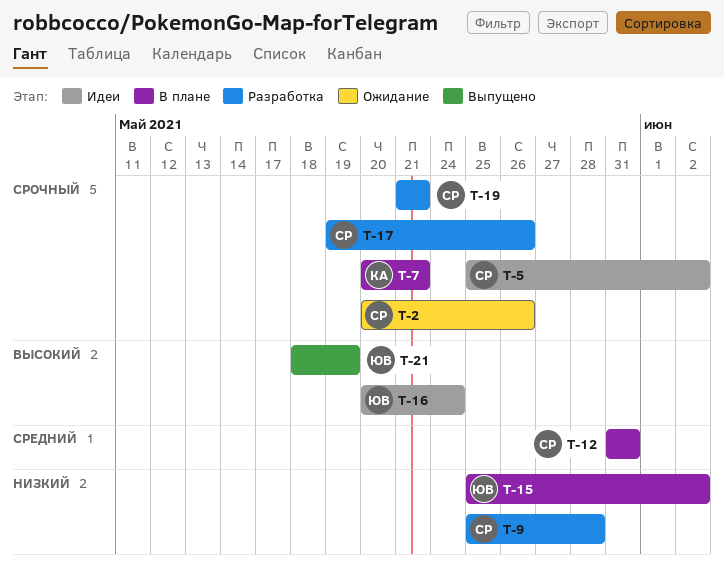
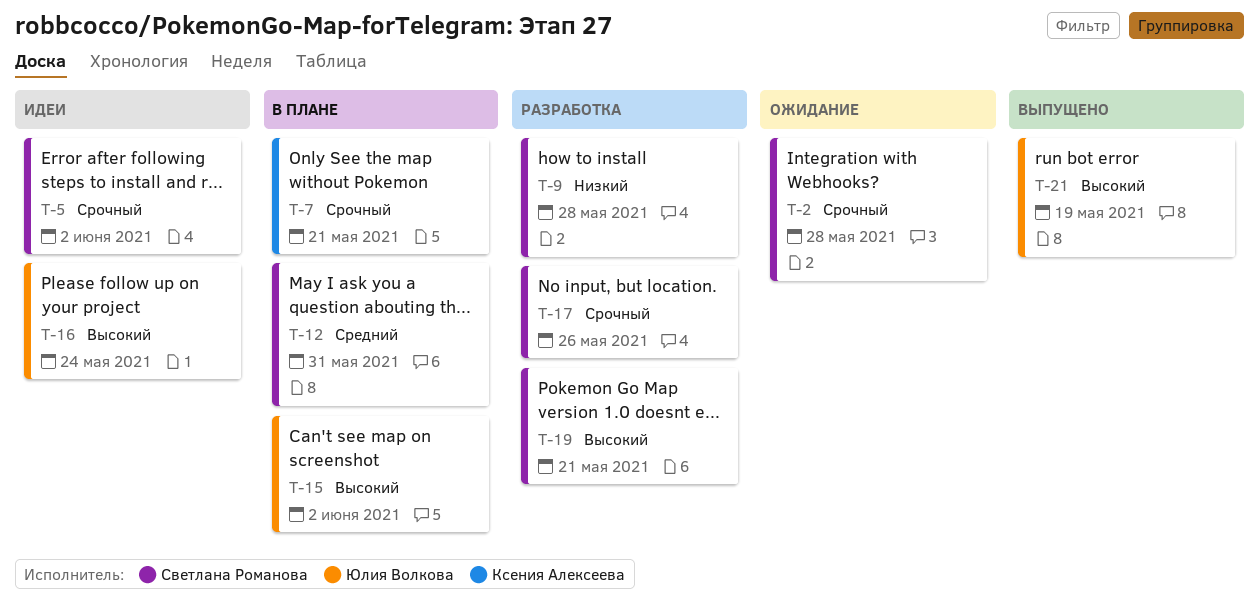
T-2, due: May 26 -> May 28
T-15, priority: Низкий -> Высокий
T-19, priority: Срочный -> Высокий

